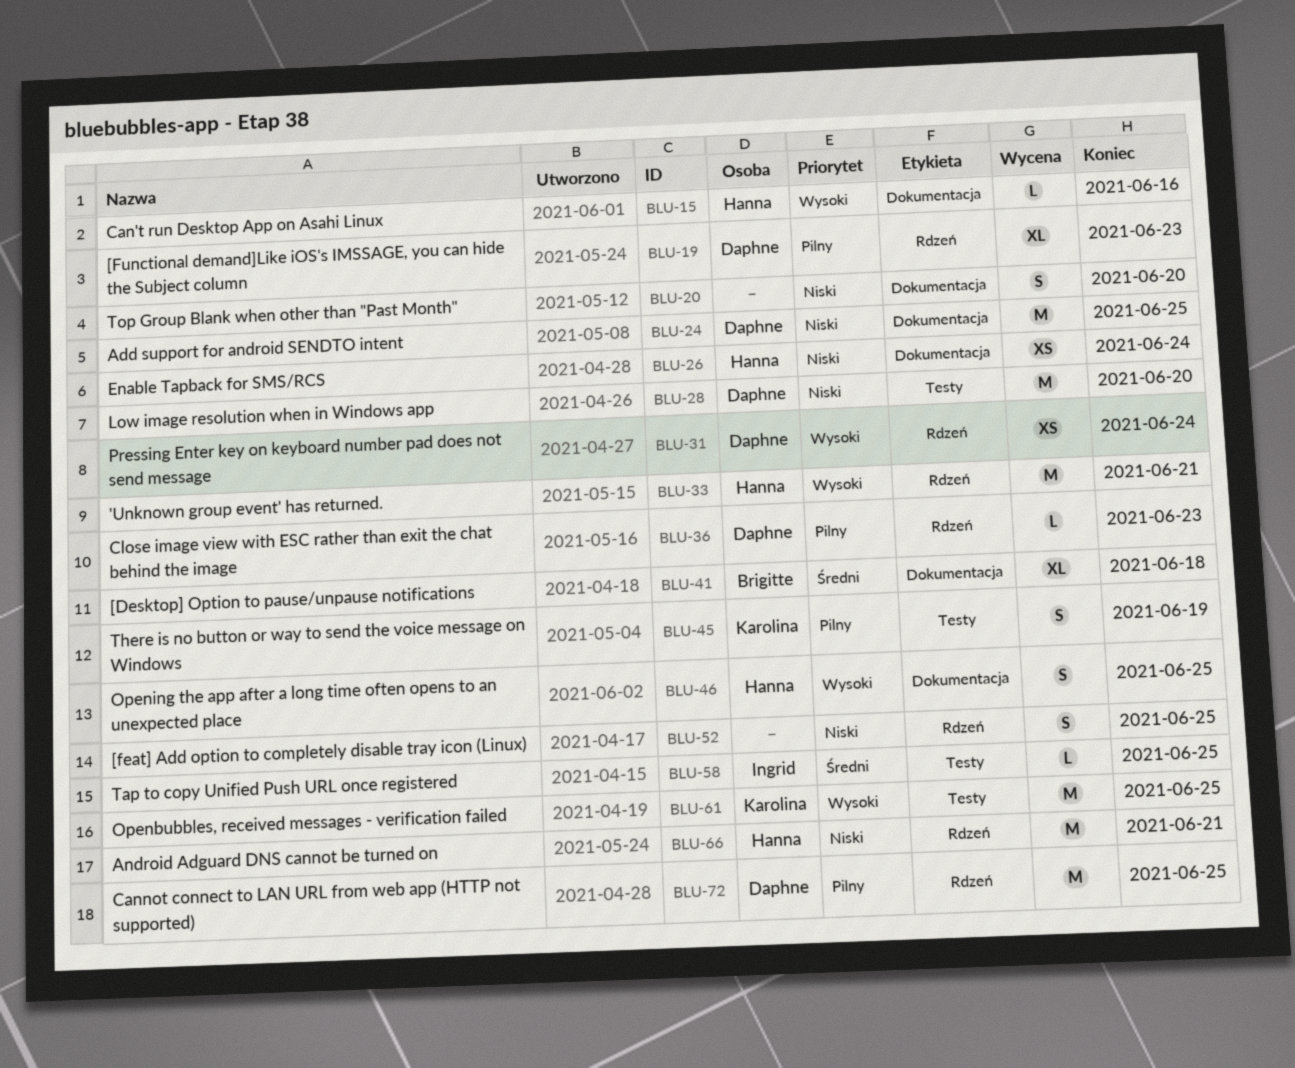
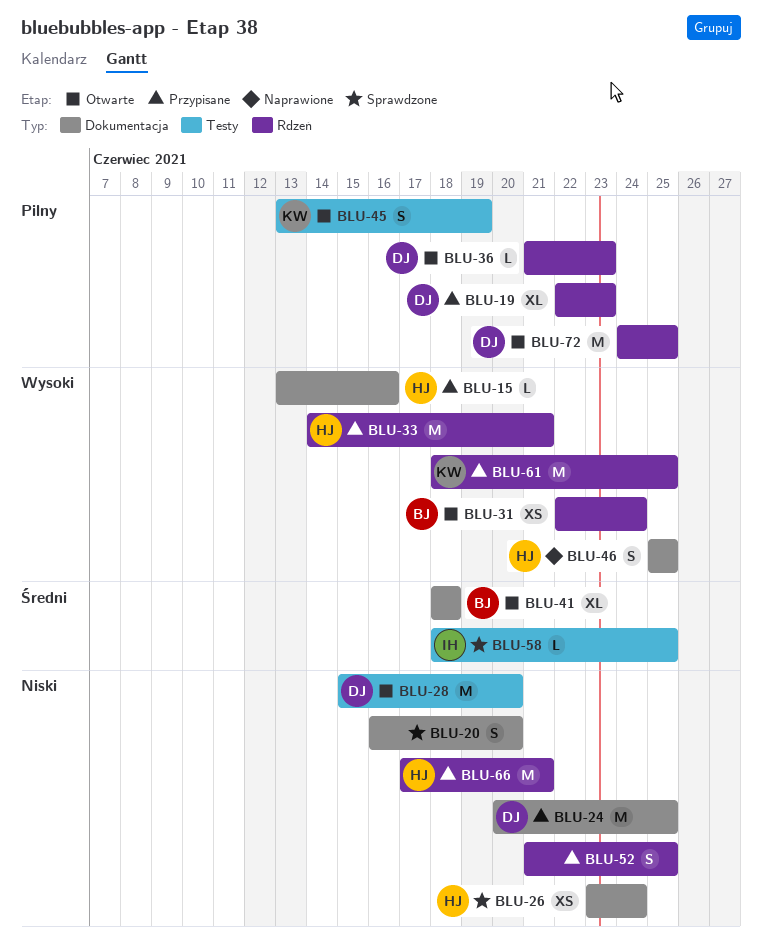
BLU-31, owner: Daphne -> Brigitte
BLU-61, label: Testy -> Rdzeń

